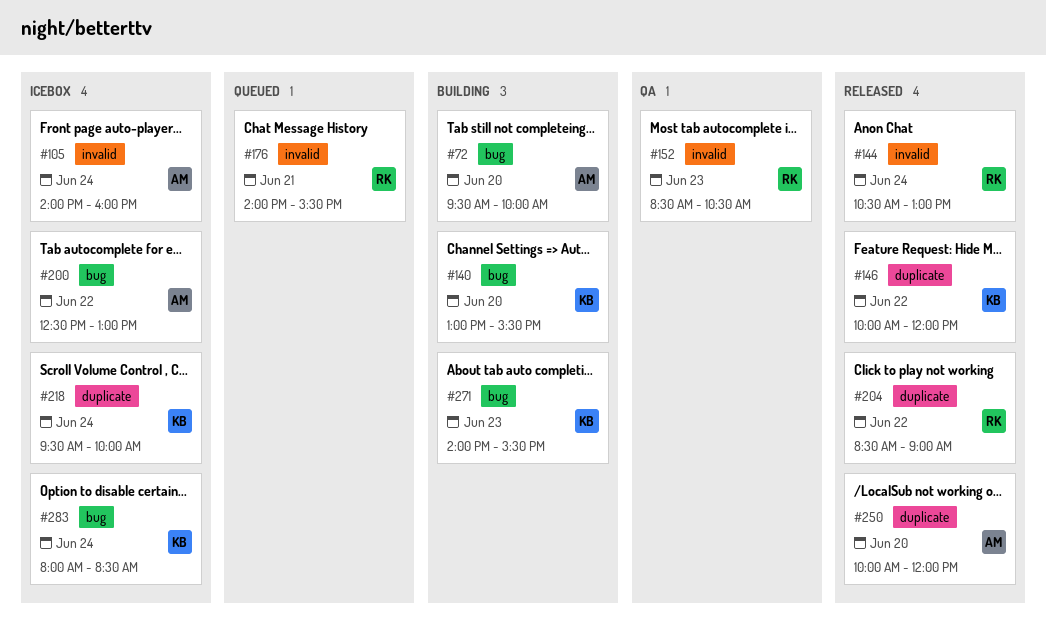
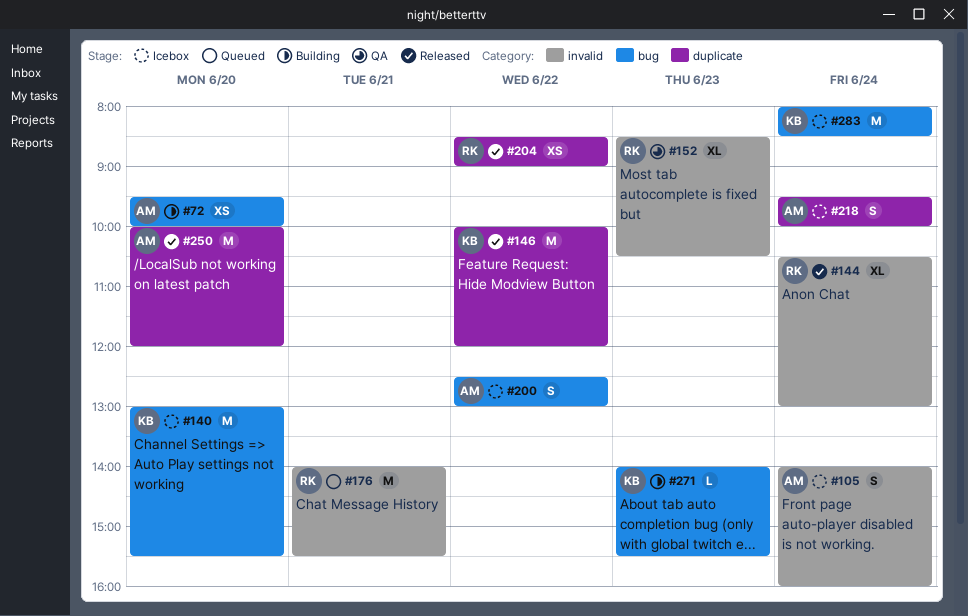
#140, status: Building -> Icebox
#218, owner: KB -> AM

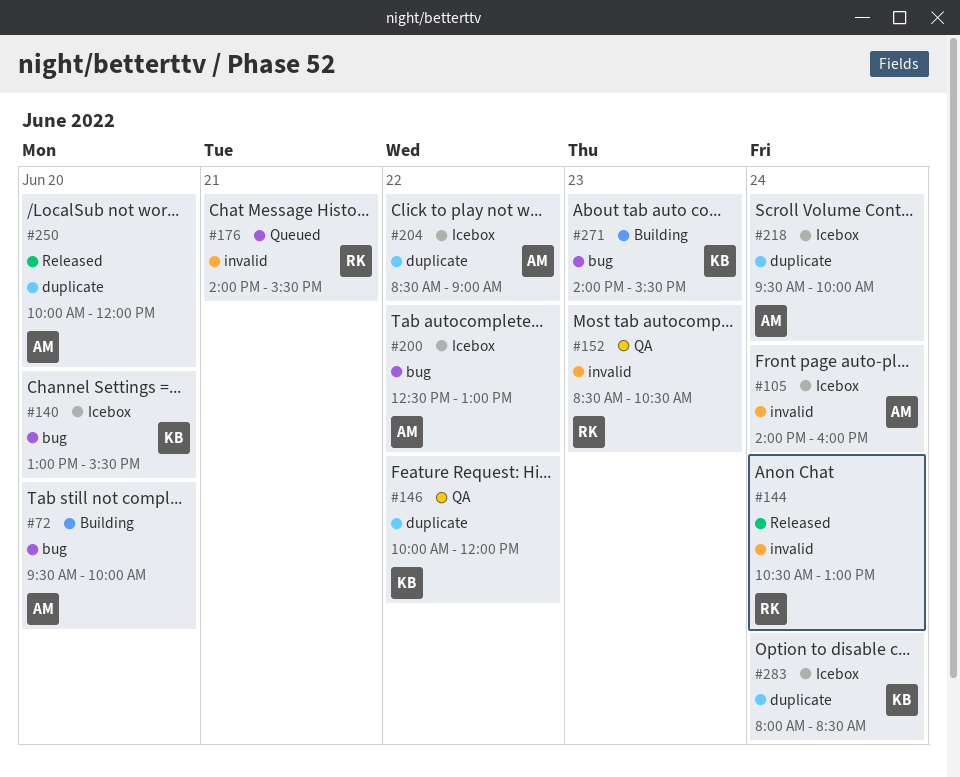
#146, status: Released -> QA
#204, status: Released -> Icebox
#204, owner: RK -> AM
#283, label: bug -> duplicate

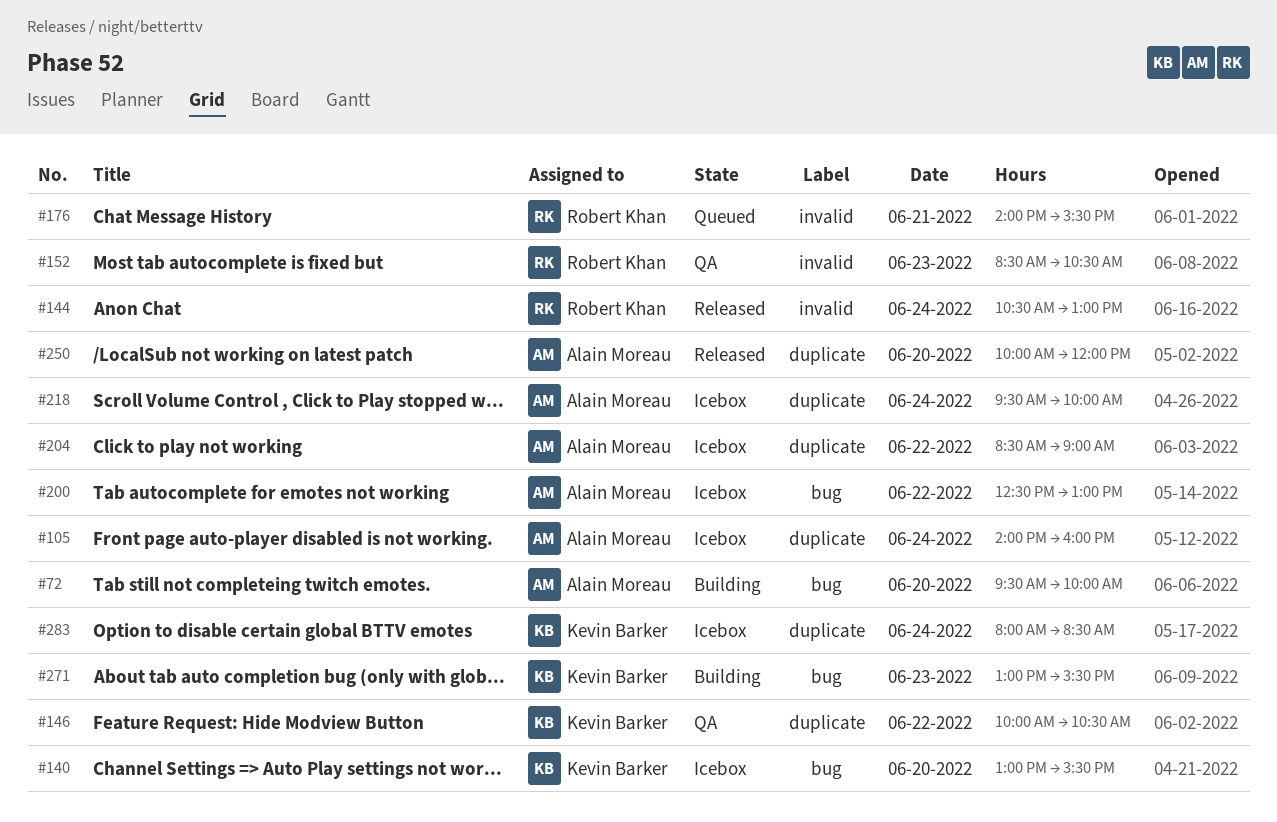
#105, label: invalid -> duplicate
#146, ends: 12:00 -> 10:30
#271, begins: 14:00 -> 13:00

